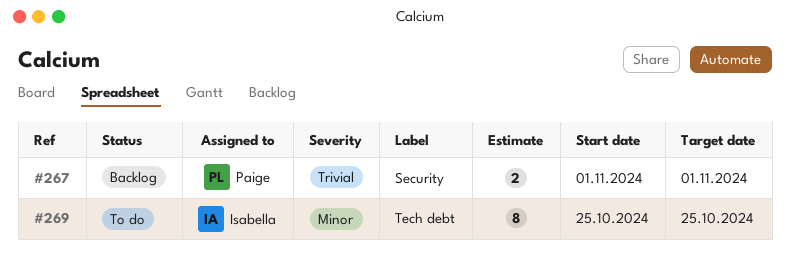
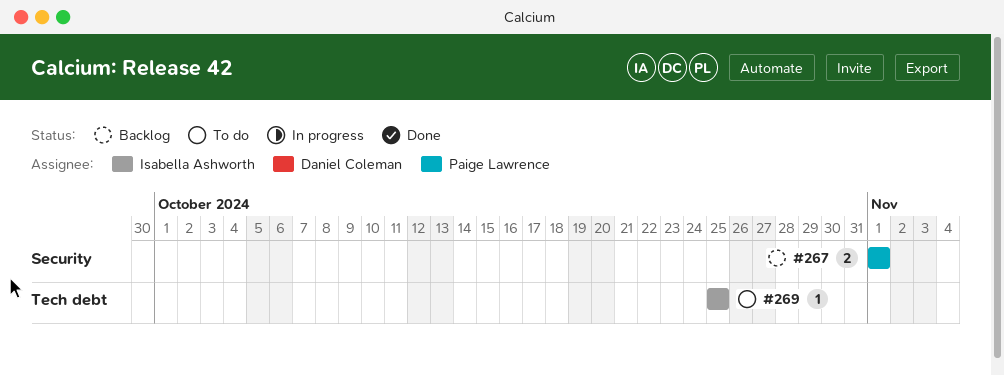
#269, estimate: 8 -> 1

